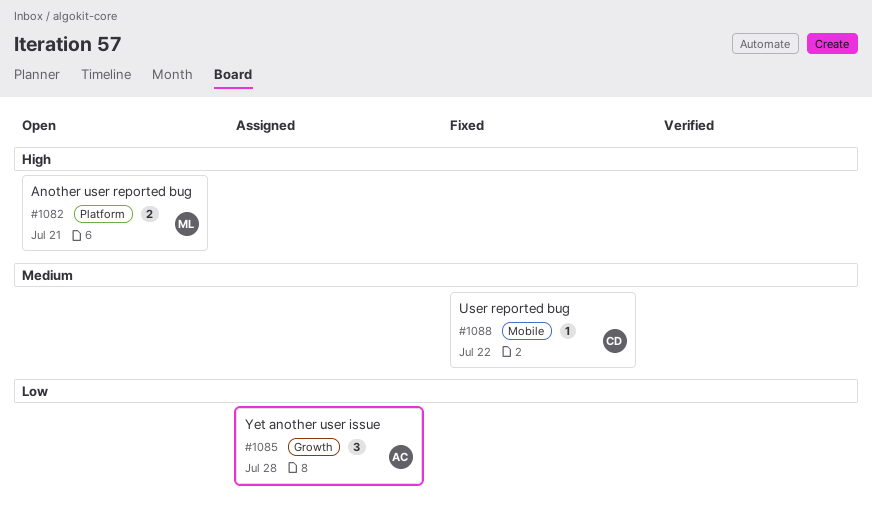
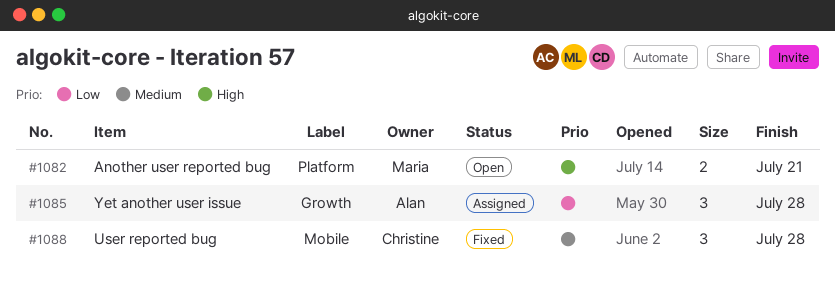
#1088, estimate: 1 -> 3
#1088, due: Jul 22 -> Jul 28

